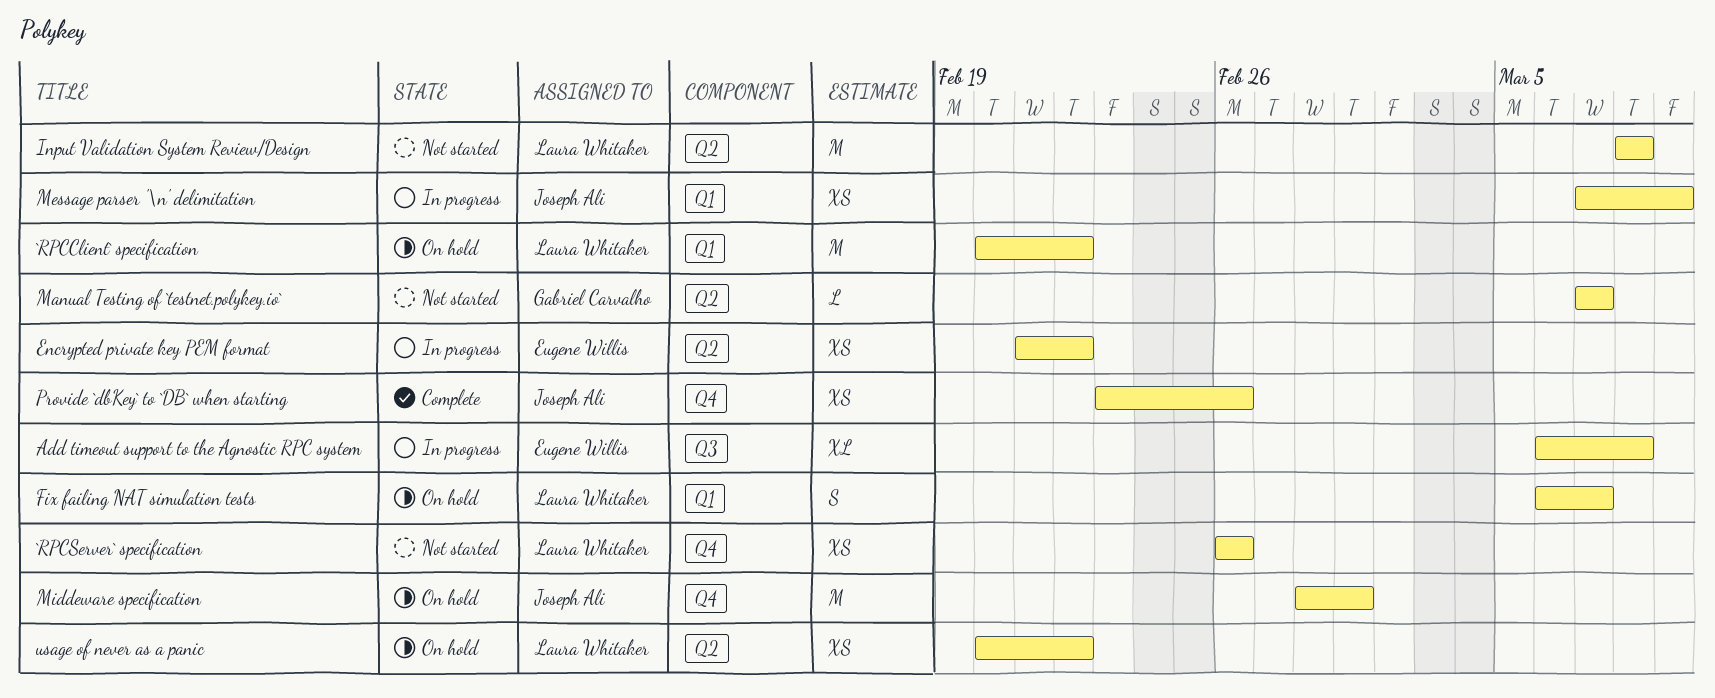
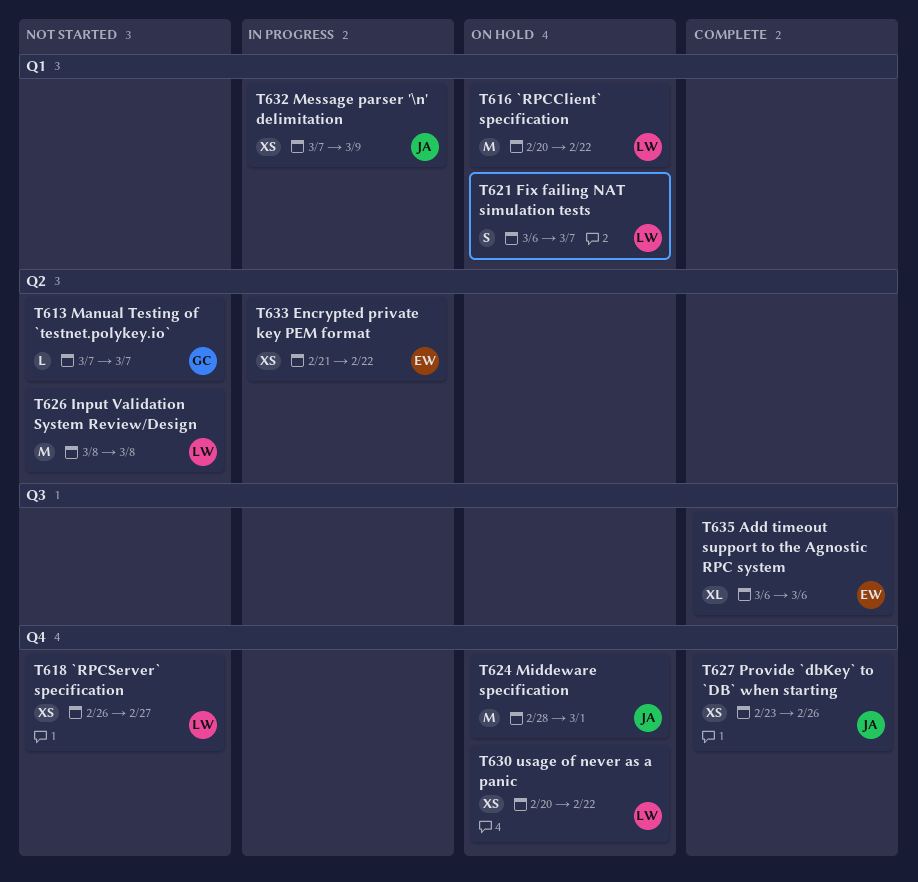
`RPCServer` specification, due: Feb 26 -> Feb 27
Add timeout support to the Agnostic RPC system, status: In progress -> Complete
Add timeout support to the Agnostic RPC system, due: Mar 8 -> Mar 6
usage of never as a panic, label: Q2 -> Q4

